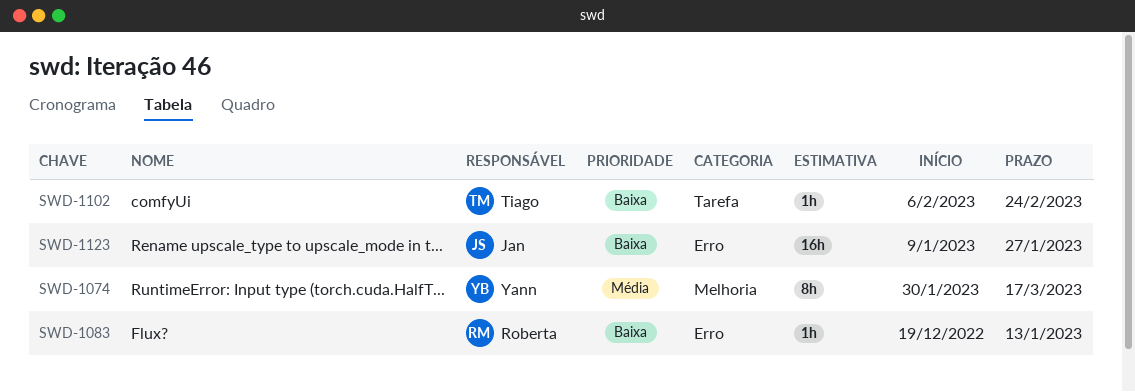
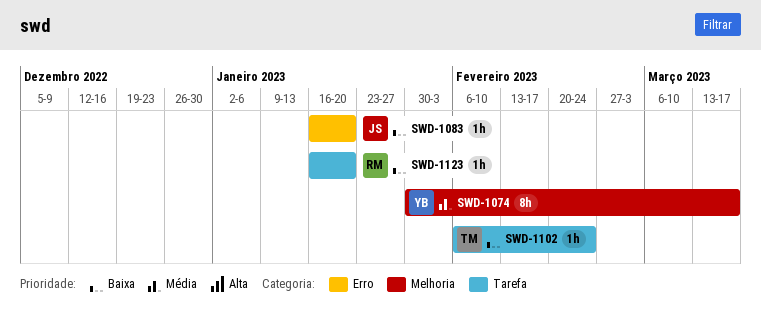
SWD-1083, owner: Roberta -> Jan
SWD-1083, start: Dec 19 -> Jan 16
SWD-1083, due: Jan 13 -> Jan 20
SWD-1123, owner: Jan -> Roberta
SWD-1123, label: Erro -> Tarefa
SWD-1123, estimate: 16h -> 1h
SWD-1123, start: Jan 9 -> Jan 16
SWD-1123, due: Jan 27 -> Jan 20

